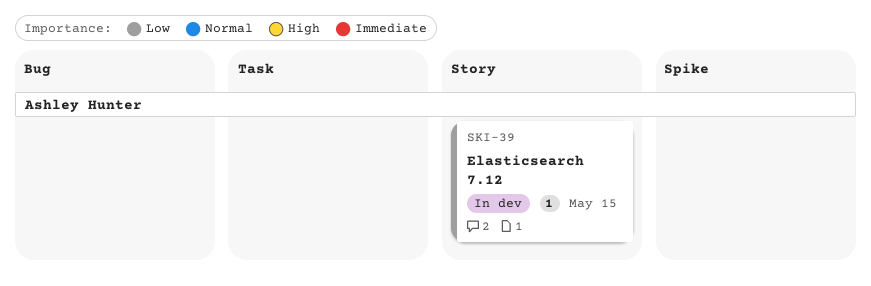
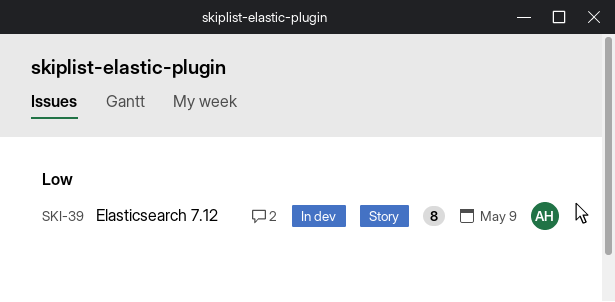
SKI-39, estimate: 1 -> 8
SKI-39, due: May 15 -> May 9

